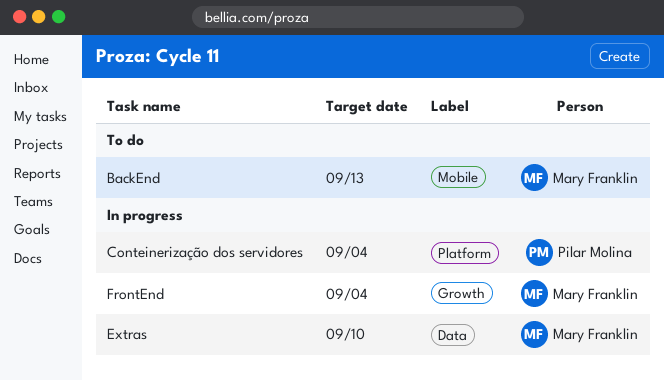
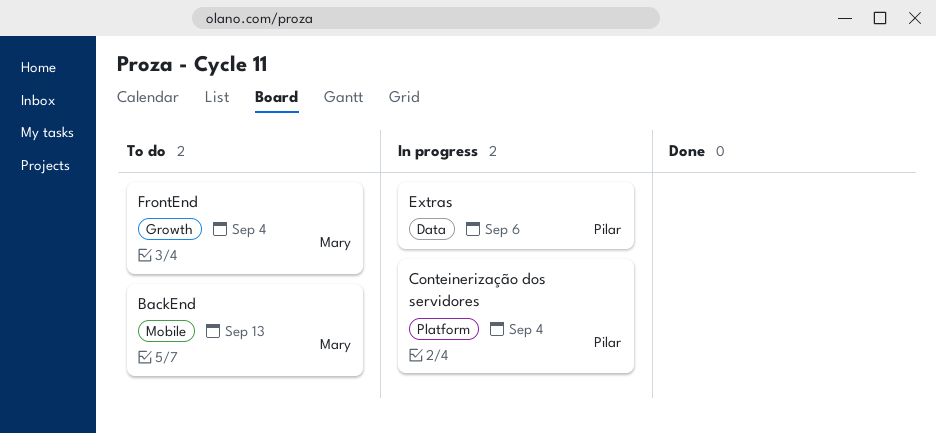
Extras, owner: Mary Franklin -> Pilar Molina
Extras, due: Sep 10 -> Sep 6
FrontEnd, status: In progress -> To do

